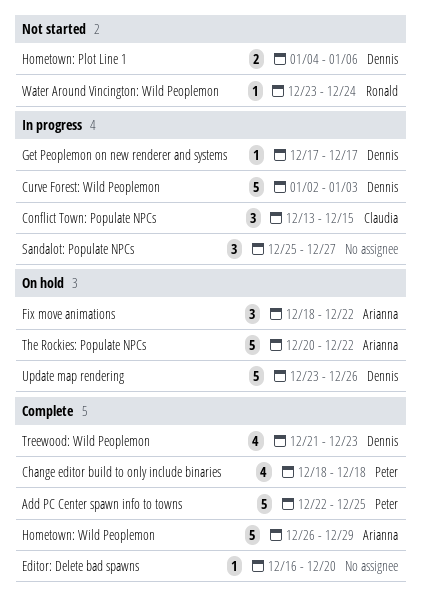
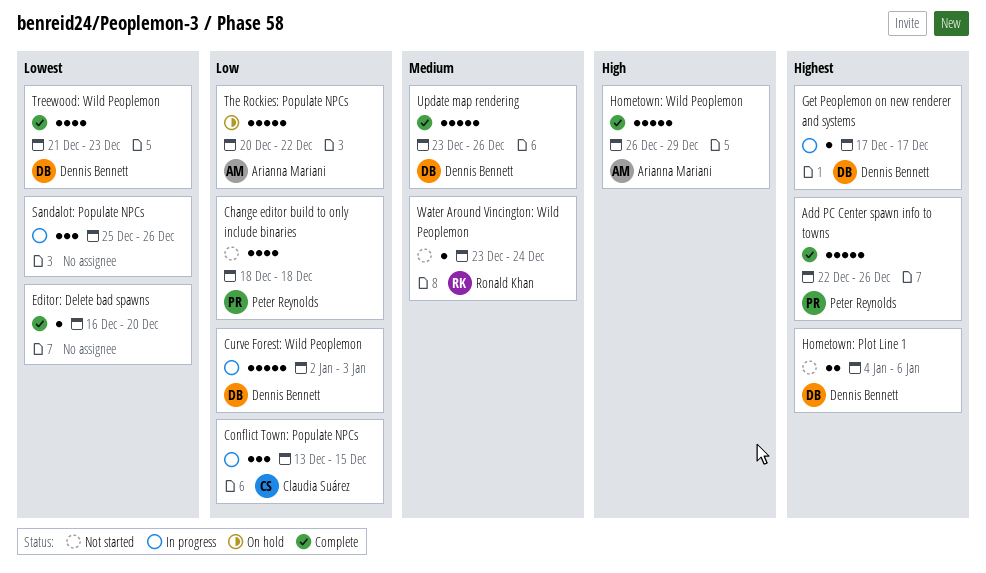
Add PC Center spawn info to towns, due: Dec 25 -> Dec 26
Change editor build to only include binaries, status: Complete -> Not started
Fix move animations: present -> none
Sandalot: Populate NPCs, due: Dec 27 -> Dec 26
Update map rendering, status: On hold -> Complete

